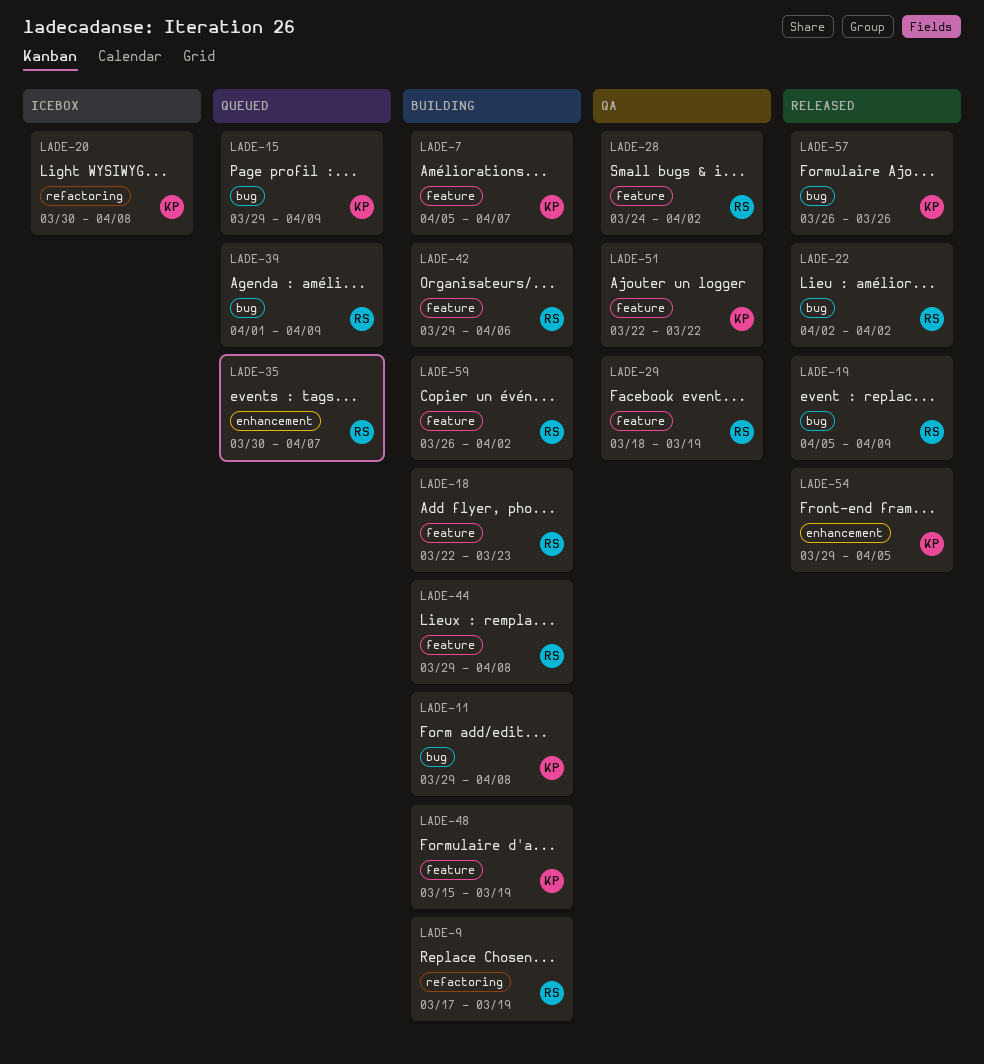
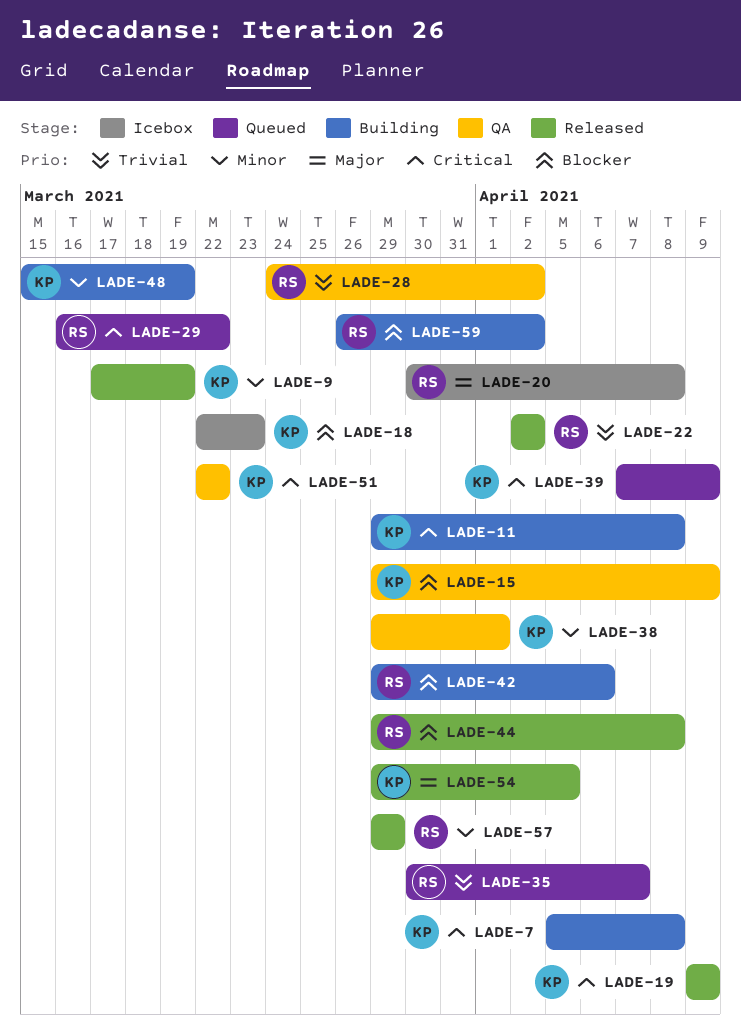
LADE-7, due: Apr 7 -> Apr 8
LADE-9, status: Building -> Released
LADE-9, owner: RS -> KP
LADE-15, status: Queued -> QA
LADE-18, status: Building -> Icebox
LADE-18, owner: RS -> KP
LADE-19, owner: RS -> KP
LADE-19, start: Apr 5 -> Apr 9
LADE-20, owner: KP -> RS
LADE-29, status: QA -> Queued
LADE-29, start: Mar 18 -> Mar 16
LADE-29, due: Mar 19 -> Mar 22
LADE-38: none -> present
LADE-39, owner: RS -> KP
LADE-39, start: Apr 1 -> Apr 7
LADE-44, status: Building -> Released
LADE-57, owner: KP -> RS
LADE-57, start: Mar 26 -> Mar 29
LADE-57, due: Mar 26 -> Mar 29

